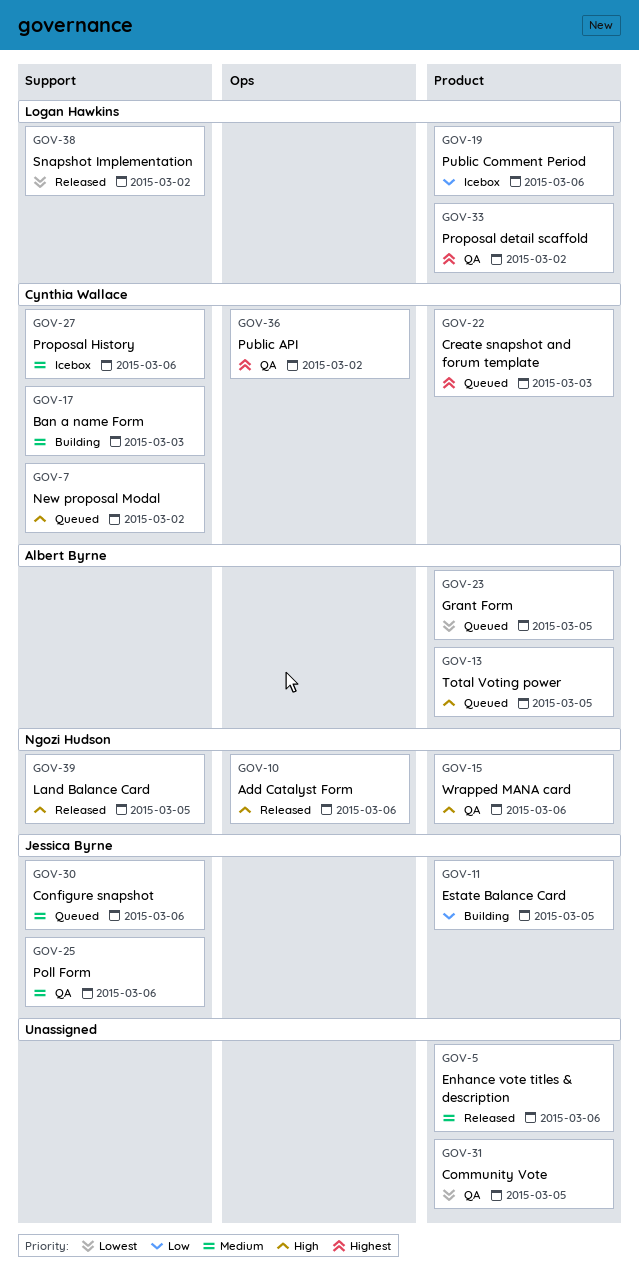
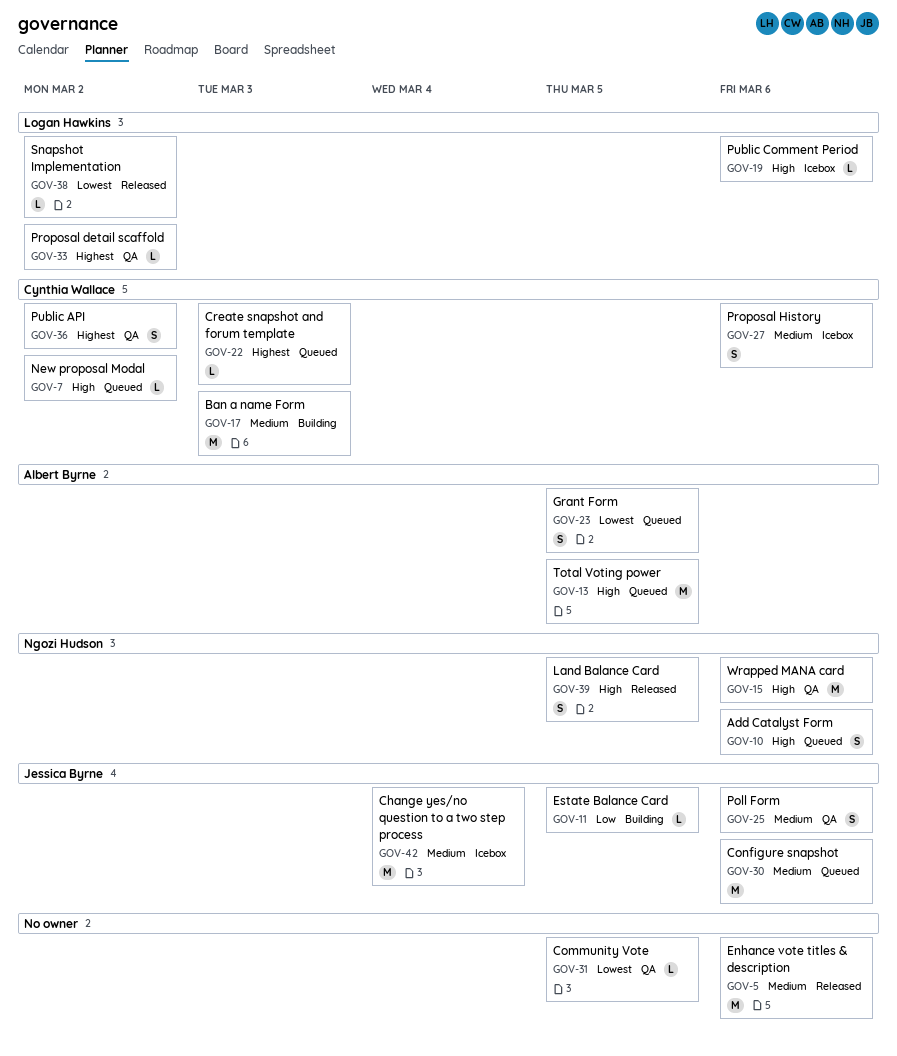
GOV-10, status: Released -> Queued
GOV-19, priority: Low -> High
GOV-42: none -> present

